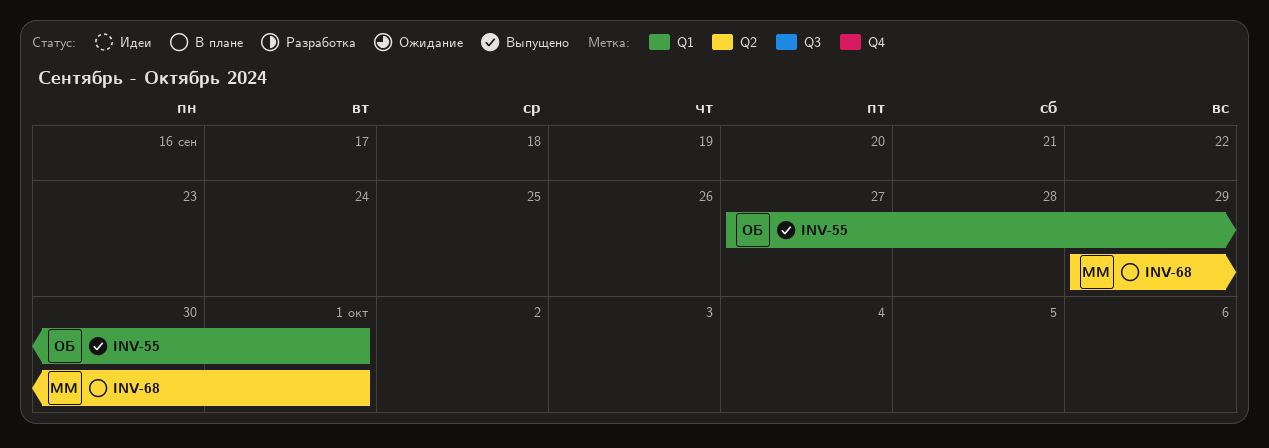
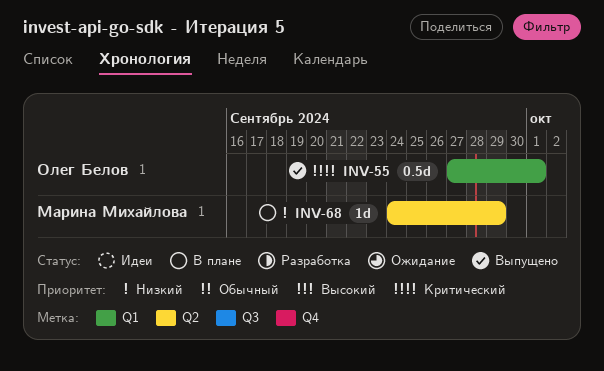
INV-68, start: Sep 29 -> Sep 24
INV-68, due: Oct 1 -> Sep 29

